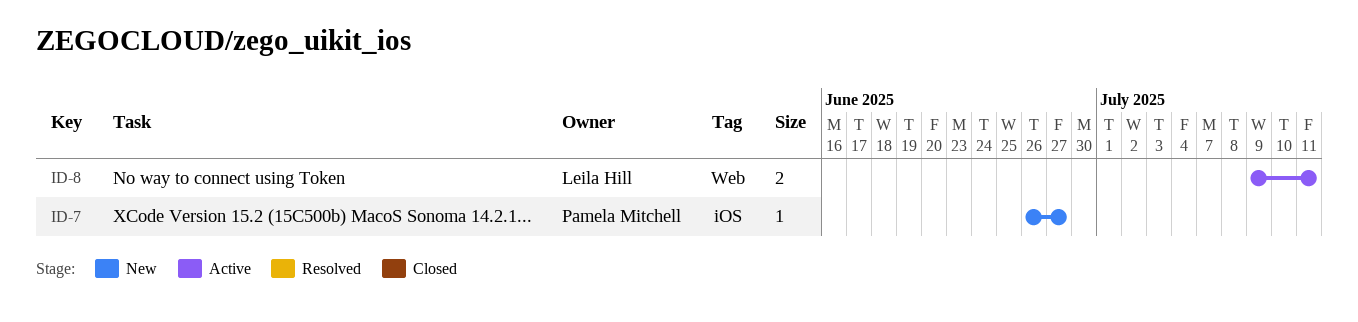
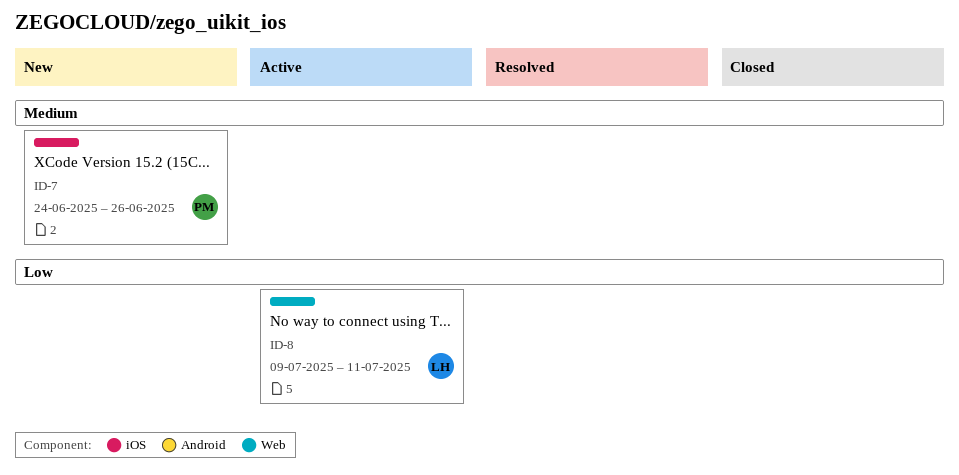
ID-7, start: Jun 26 -> Jun 24
ID-7, due: Jun 27 -> Jun 26

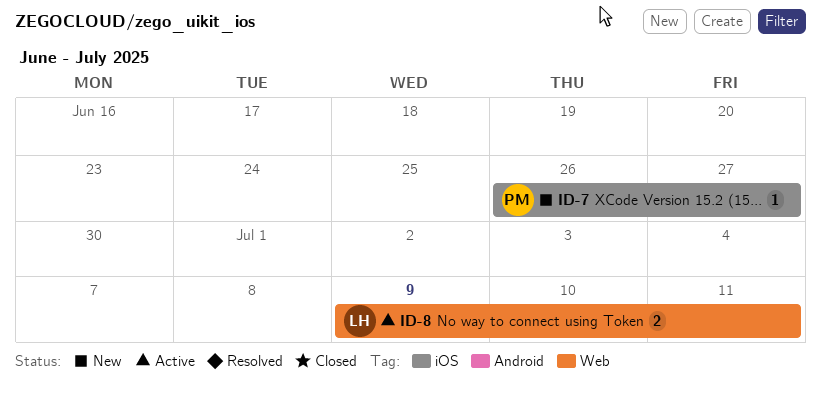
ID-7, start: Jun 24 -> Jun 26
ID-7, due: Jun 26 -> Jun 27

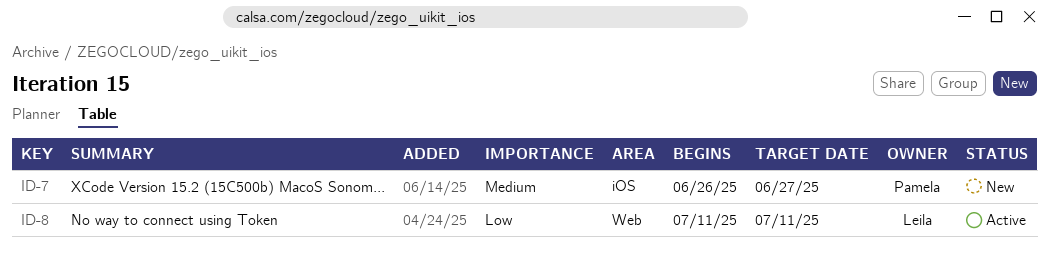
ID-8, start: Jul 9 -> Jul 11

